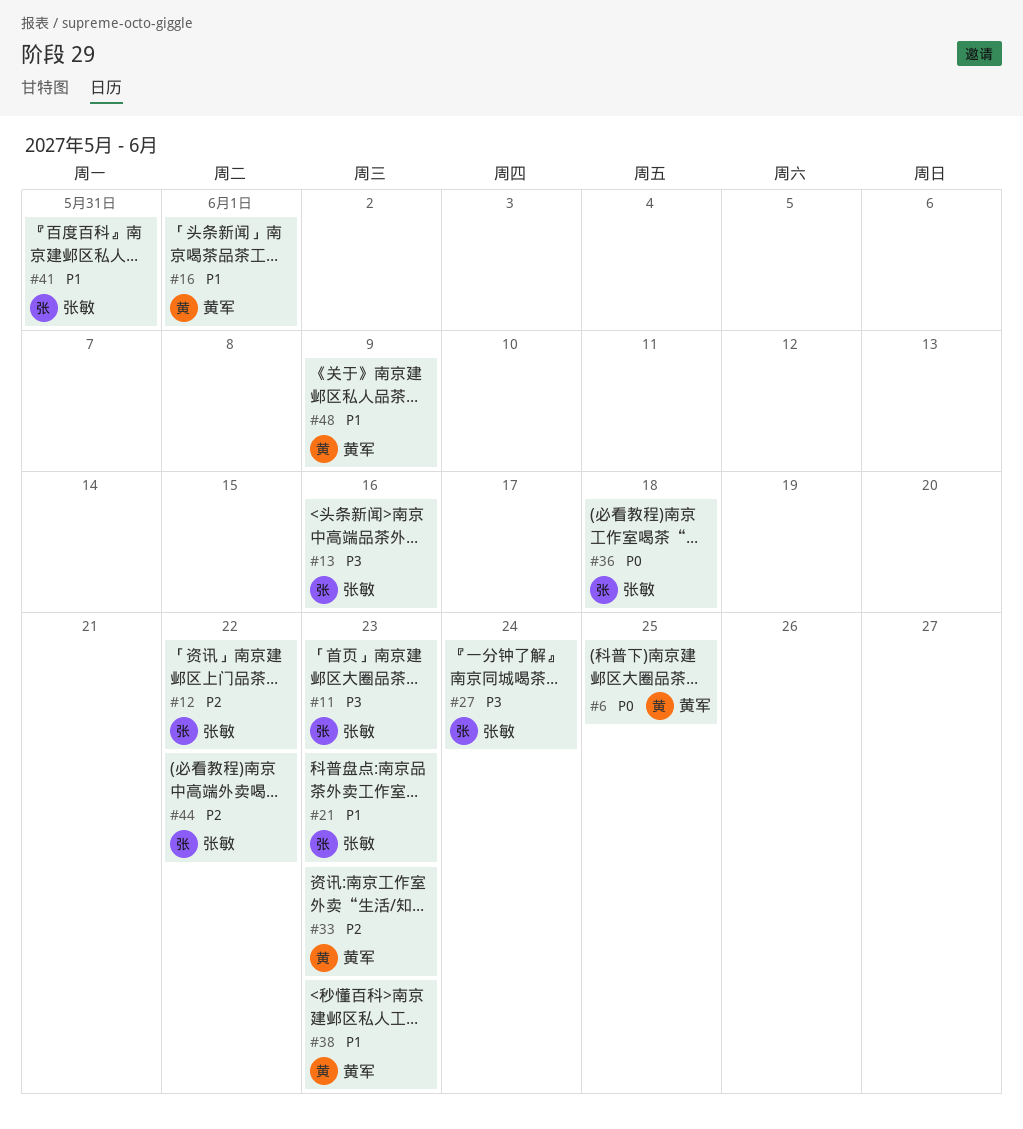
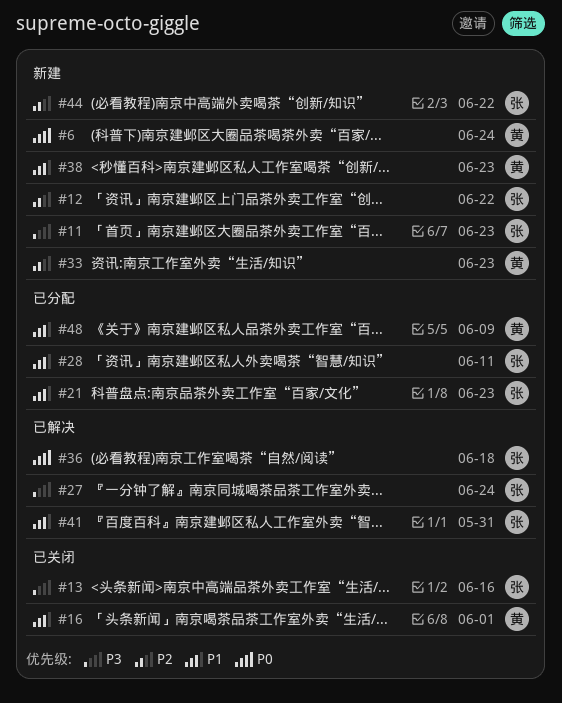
#6, due: Jun 25 -> Jun 24
#28: none -> present

